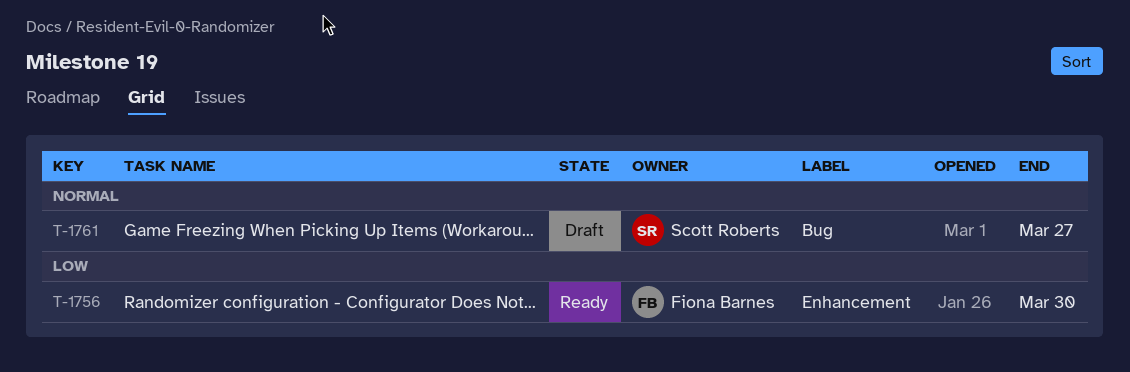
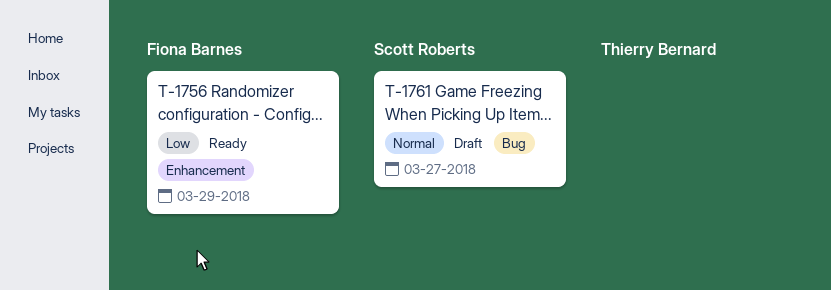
T-1756, due: Mar 30 -> Mar 29

